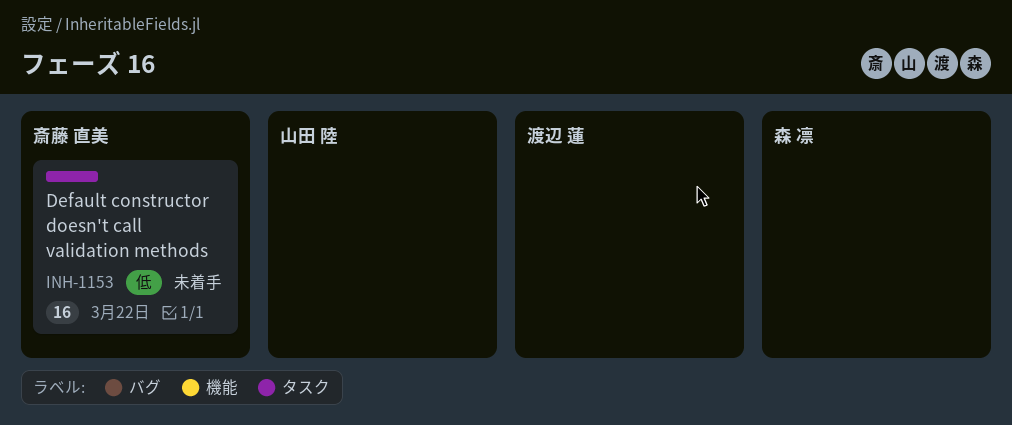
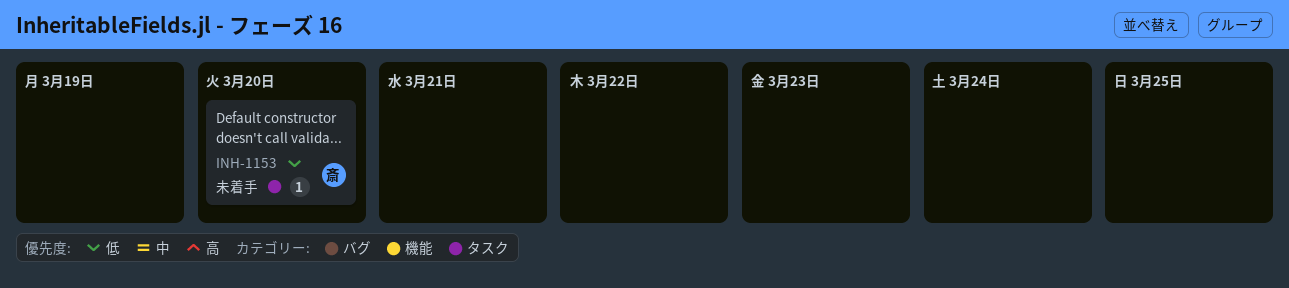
INH-1153, estimate: 16 -> 1
INH-1153, due: Mar 22 -> Mar 20

